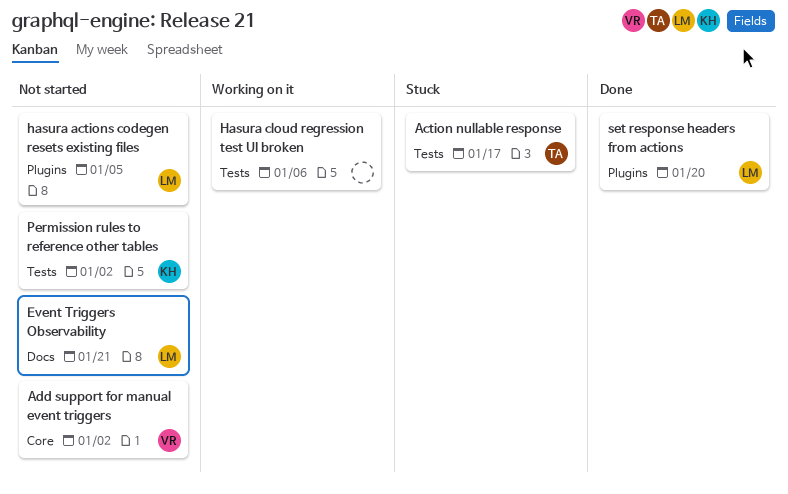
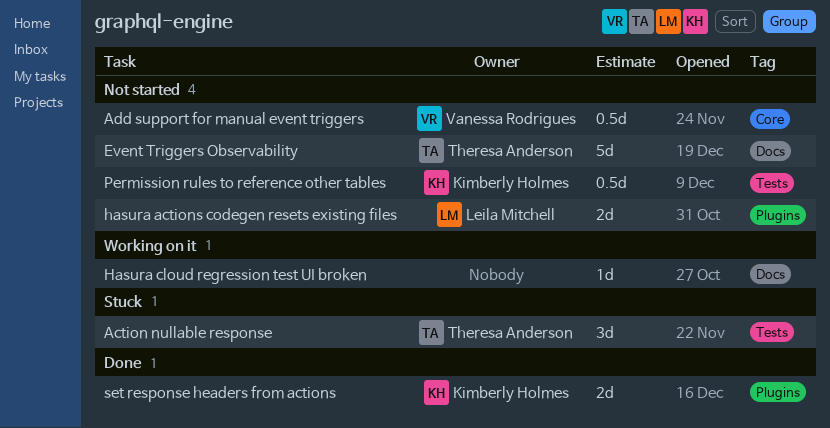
Event Triggers Observability, owner: Leila Mitchell -> Theresa Anderson
Hasura cloud regression test UI broken, label: Tests -> Docs
set response headers from actions, owner: Leila Mitchell -> Kimberly Holmes

